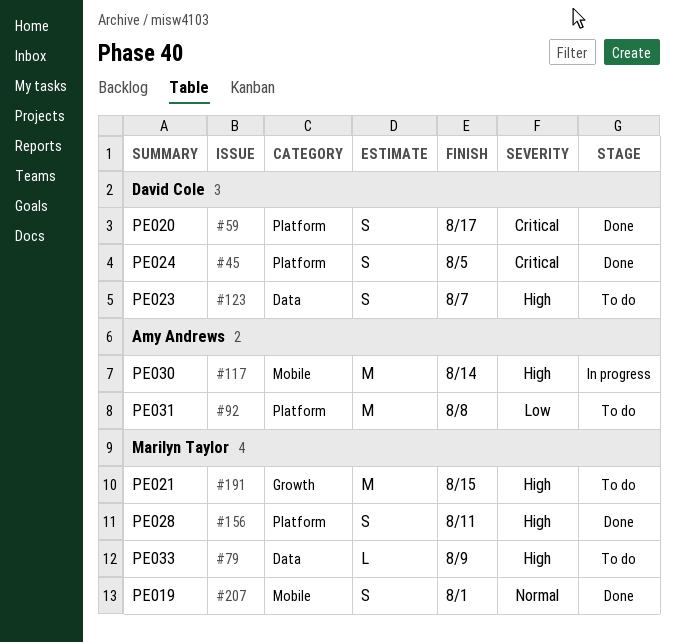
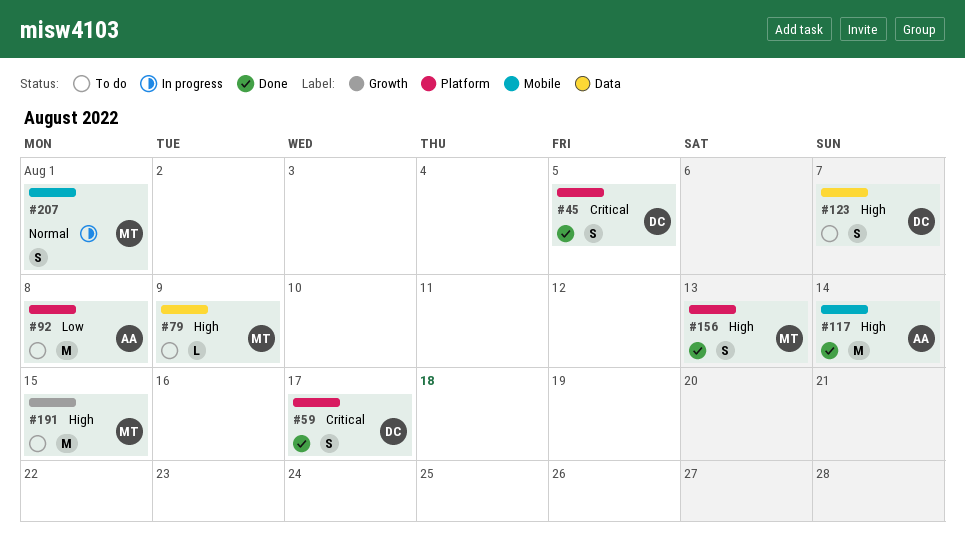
#117, status: In progress -> Done
#156, due: Aug 11 -> Aug 13
#207, status: Done -> In progress

